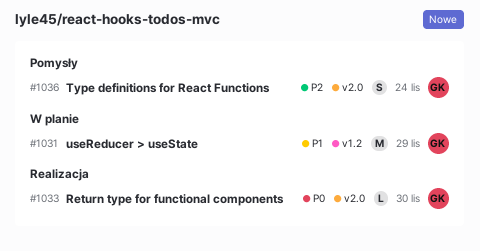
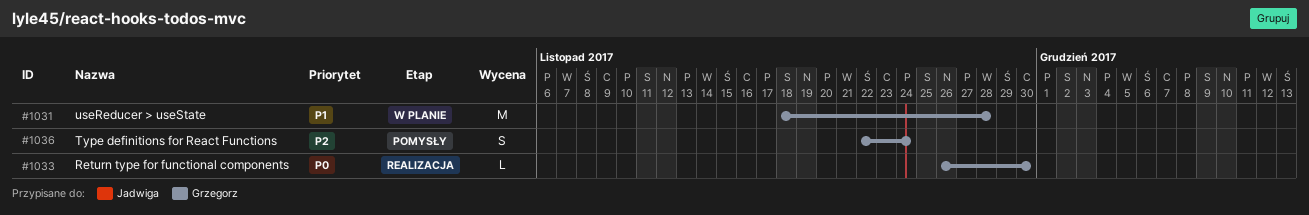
#1031, due: Nov 29 -> Nov 28

